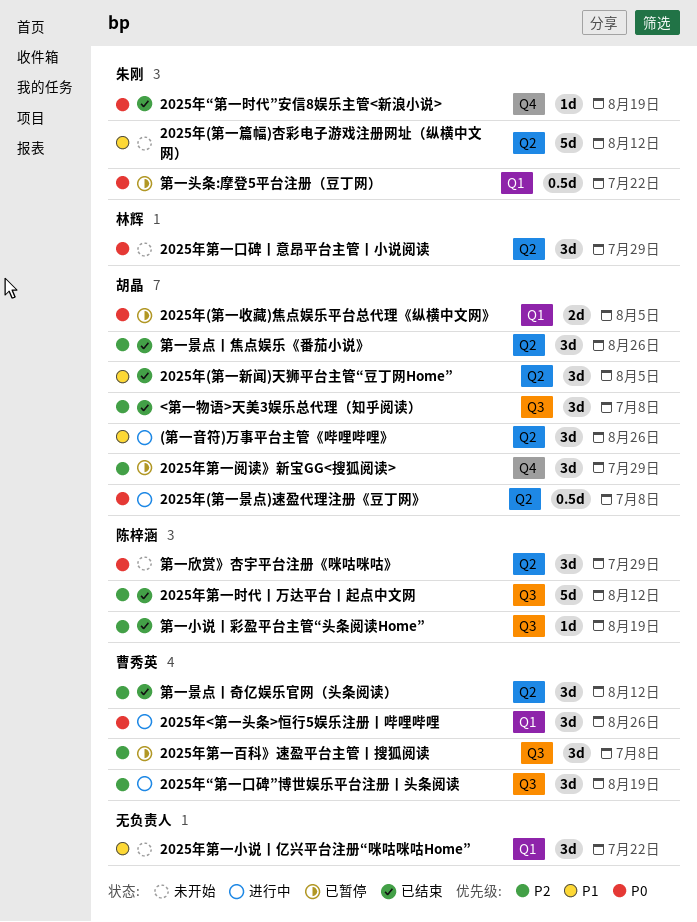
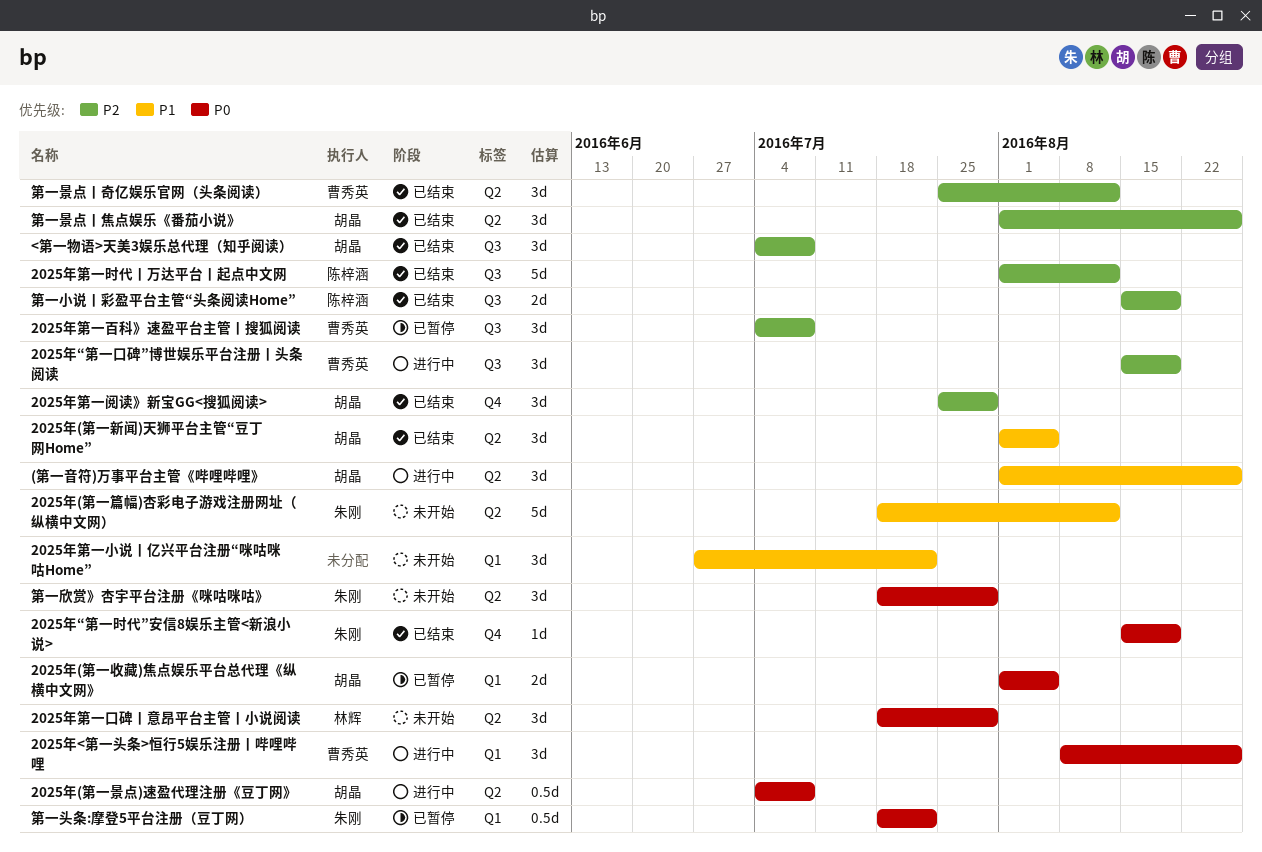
2025年第一阅读》新宝GG<搜狐阅读>, status: 已暂停 -> 已结束
第一小说丨彩盈平台主管“头条阅读Home”, estimate: 1d -> 2d
第一欣赏》杏宇平台注册《咪咕咪咕》, owner: 陈梓涵 -> 朱刚

